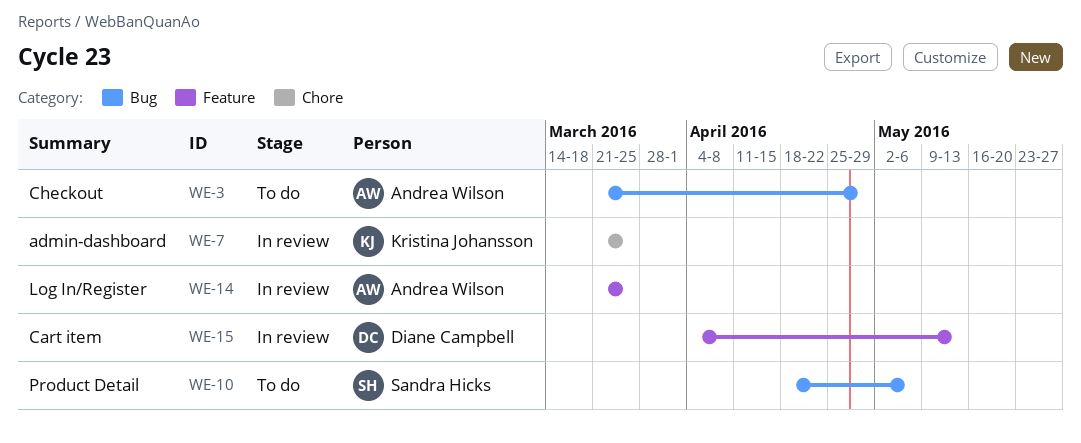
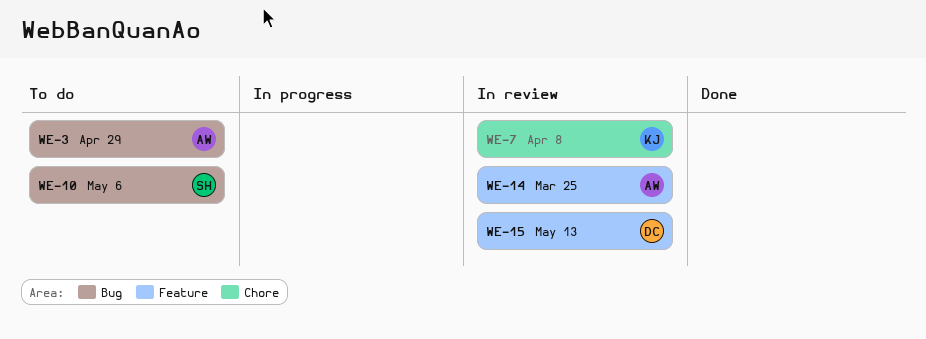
WE-7, due: Mar 25 -> Apr 8

